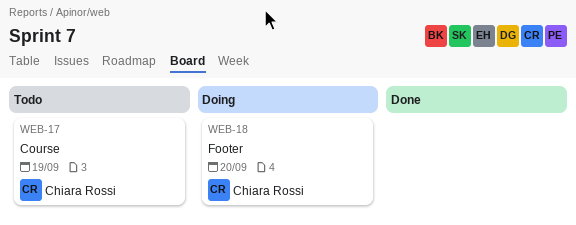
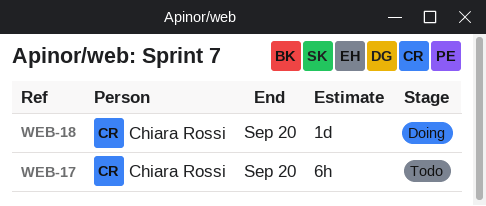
WEB-17, due: Sep 19 -> Sep 20

